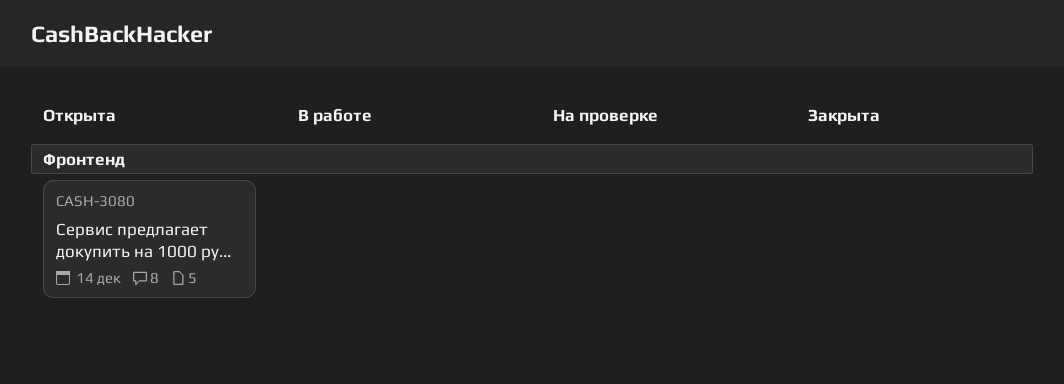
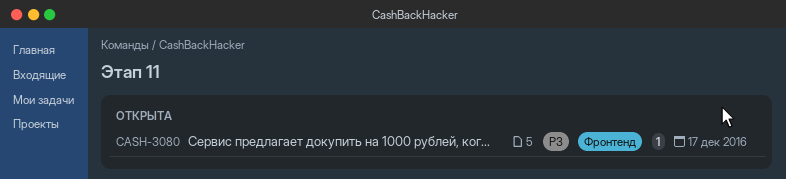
CASH-3080, due: Dec 14 -> Dec 17

